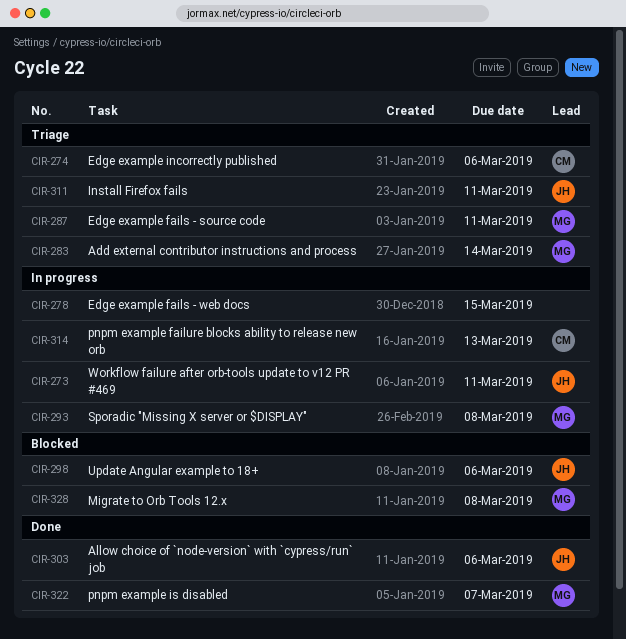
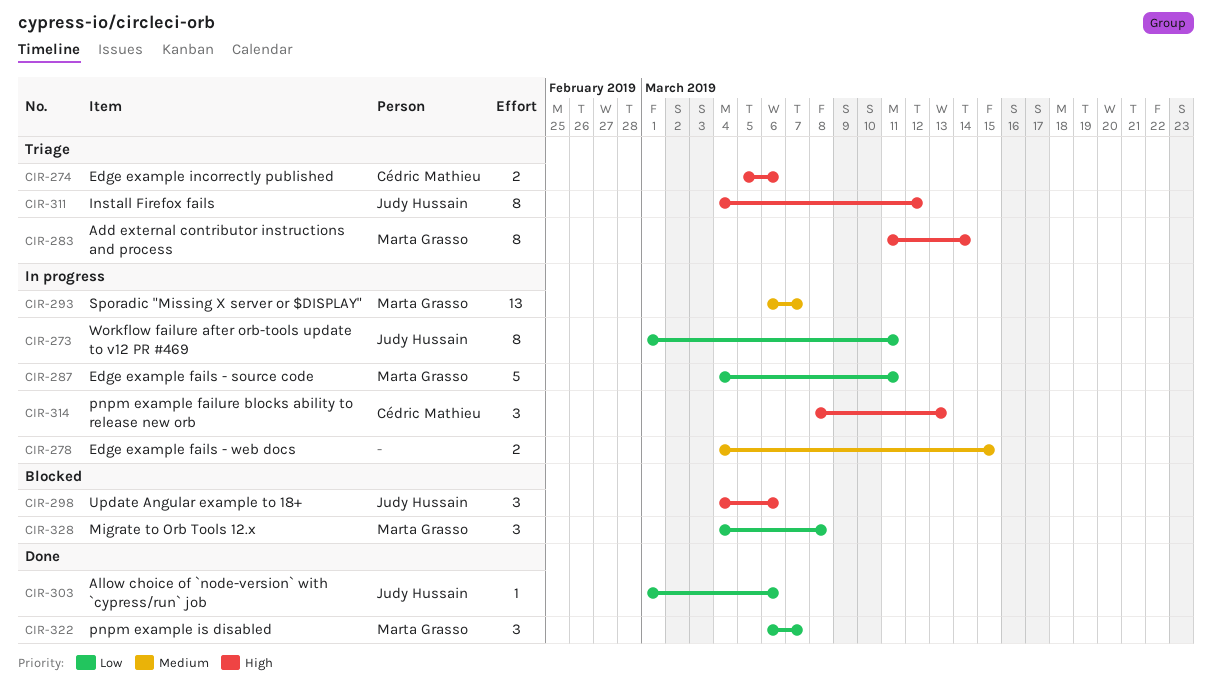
CIR-287, status: Triage -> In progress
CIR-293, due: Mar 8 -> Mar 7
CIR-311, due: Mar 11 -> Mar 12

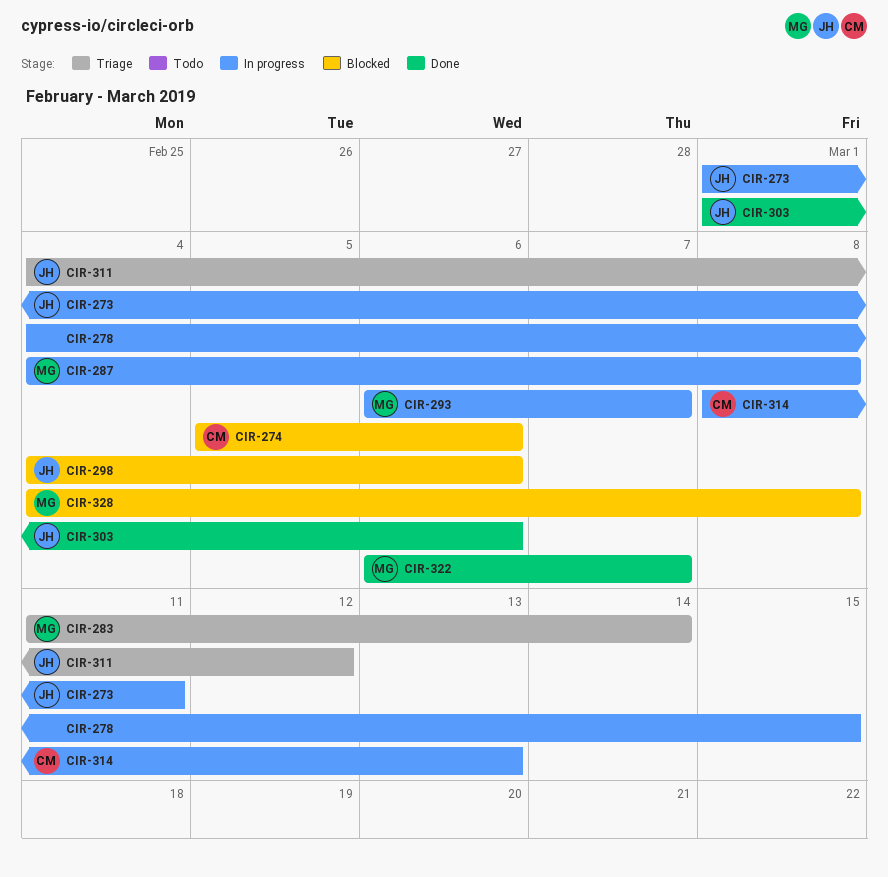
CIR-274, status: Triage -> Blocked
CIR-287, due: Mar 11 -> Mar 8

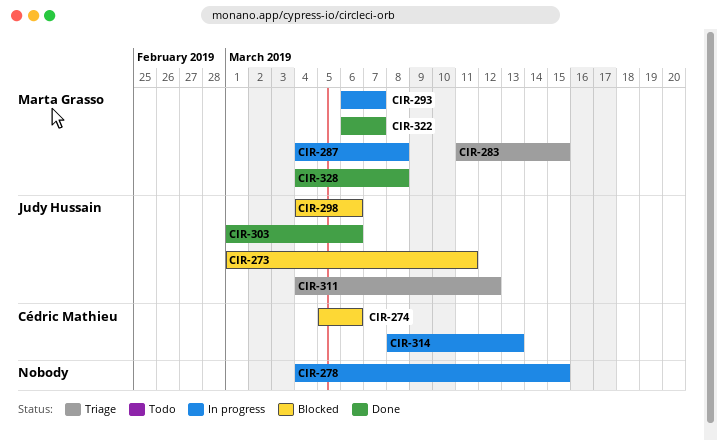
CIR-273, status: In progress -> Blocked
CIR-283, due: Mar 14 -> Mar 15
CIR-328, status: Blocked -> Done

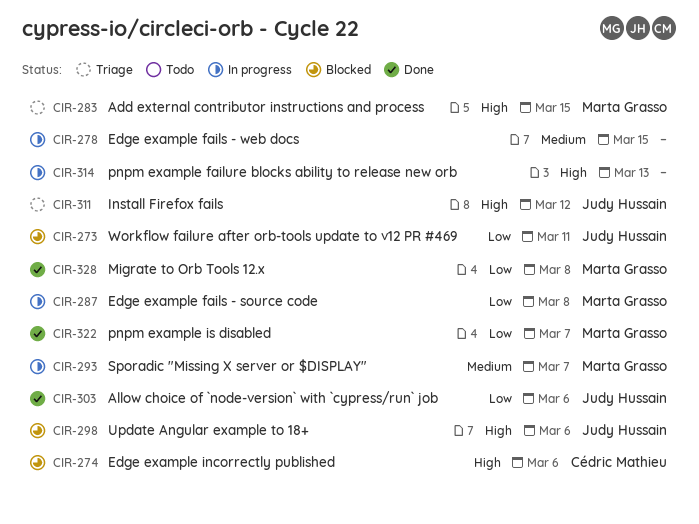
CIR-314, owner: Cédric Mathieu -> none

